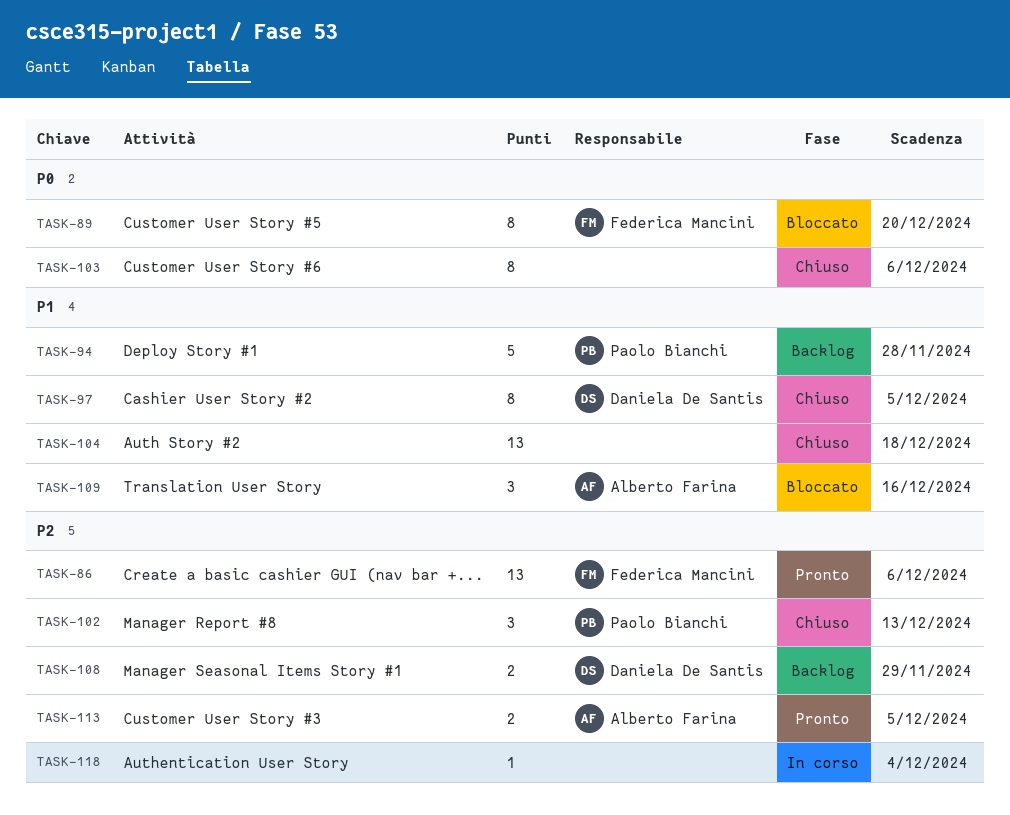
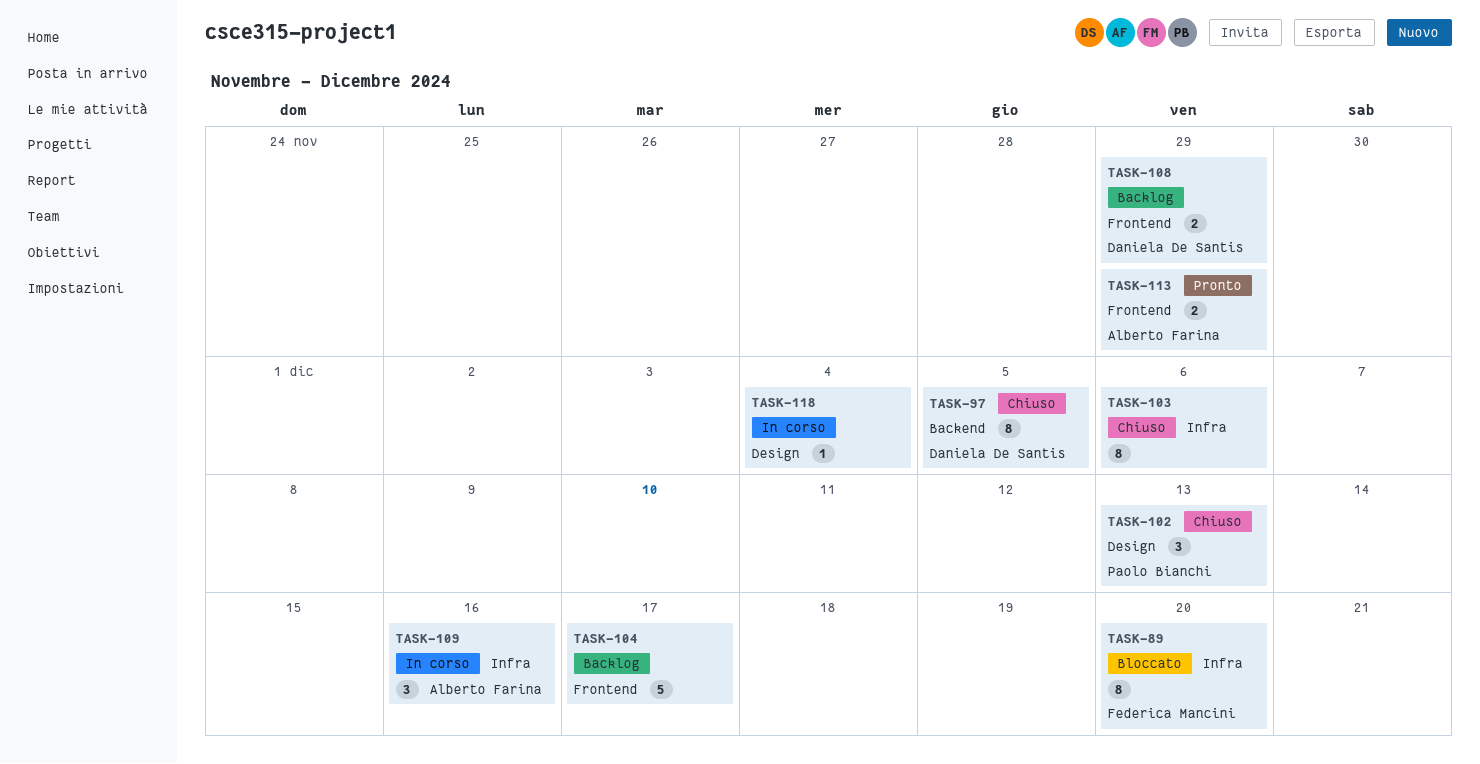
TASK-86: present -> none
TASK-94: present -> none
TASK-104, status: Chiuso -> Backlog
TASK-104, estimate: 13 -> 5
TASK-104, due: Dec 18 -> Dec 17
TASK-109, status: Bloccato -> In corso
TASK-113, due: Dec 5 -> Nov 29

